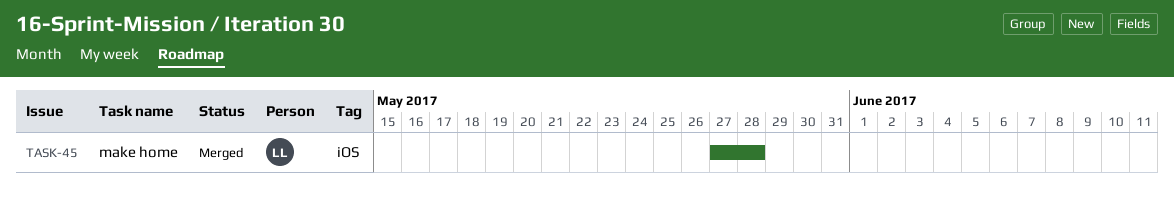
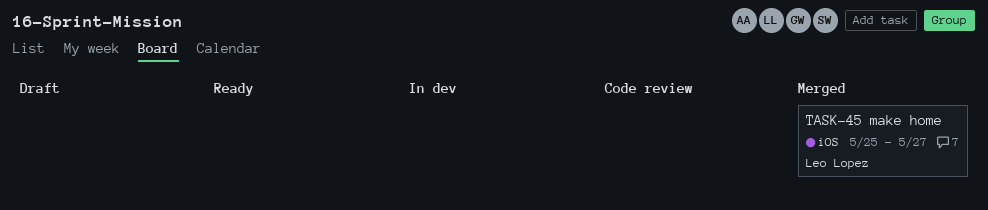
TASK-45, start: May 27 -> May 25
TASK-45, due: May 28 -> May 27

